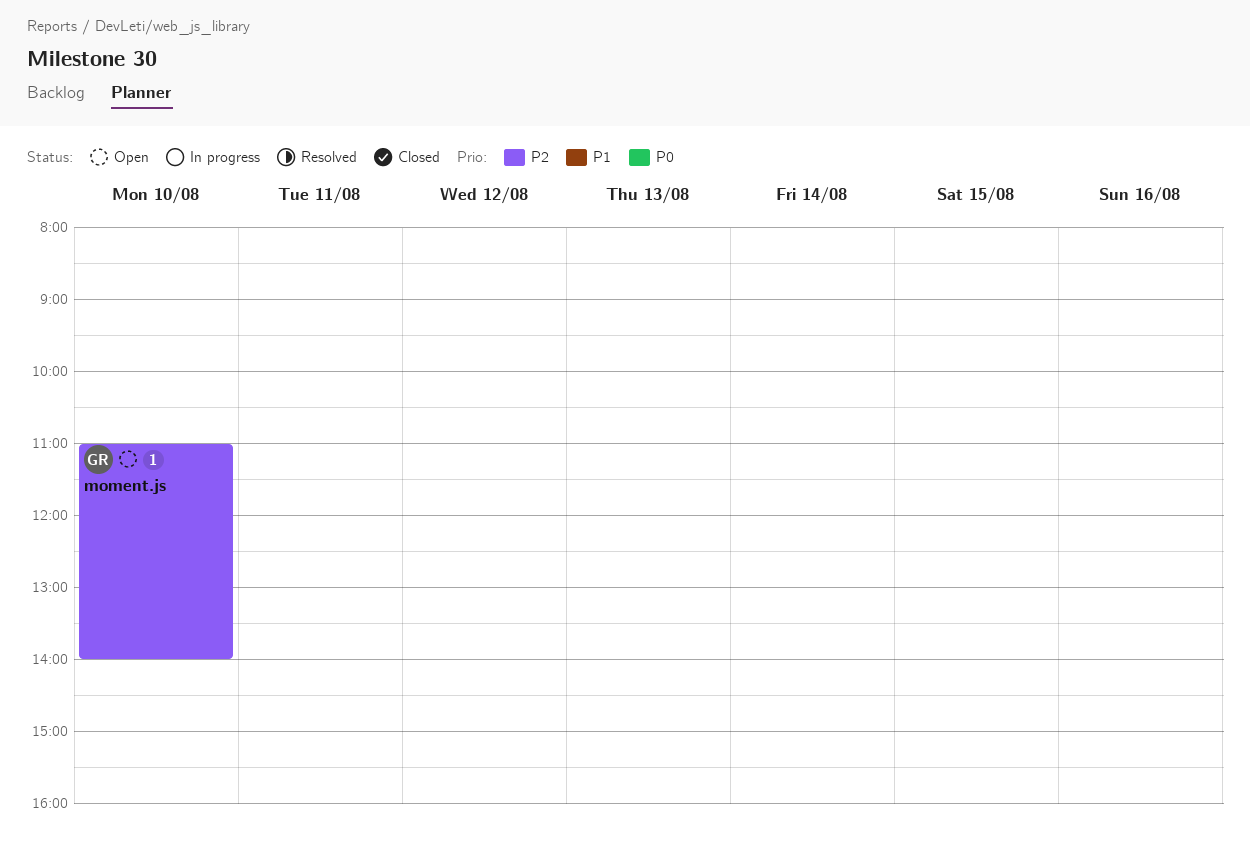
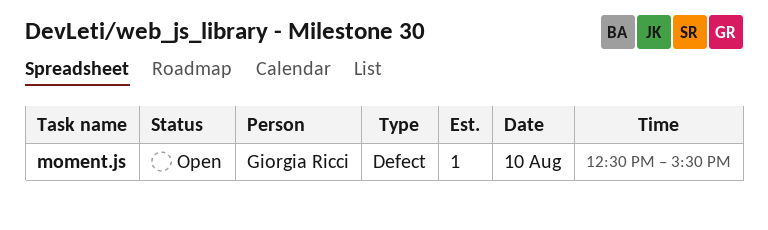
moment.js, begins: 11:00 -> 12:30
moment.js, ends: 14:00 -> 15:30

